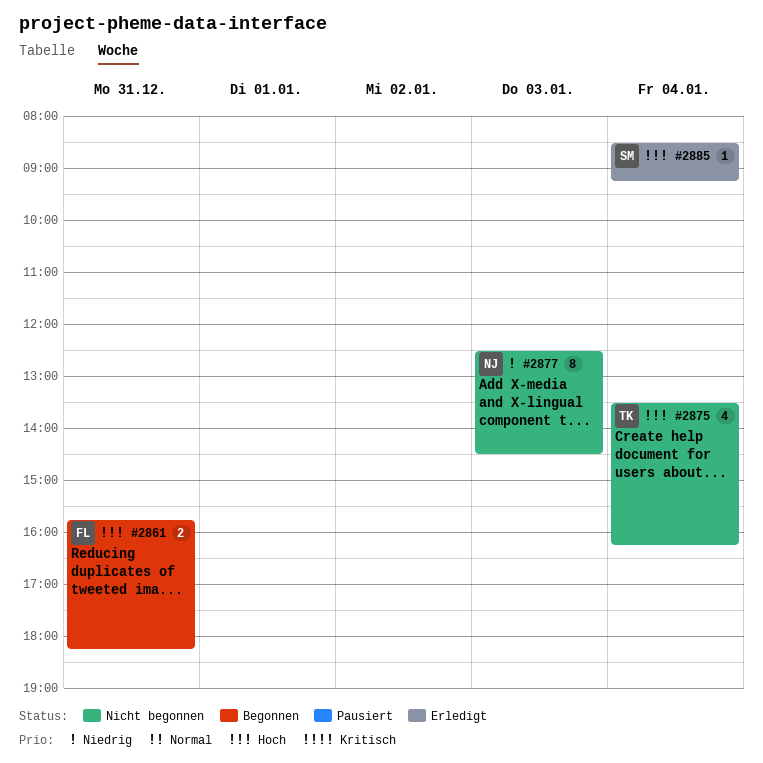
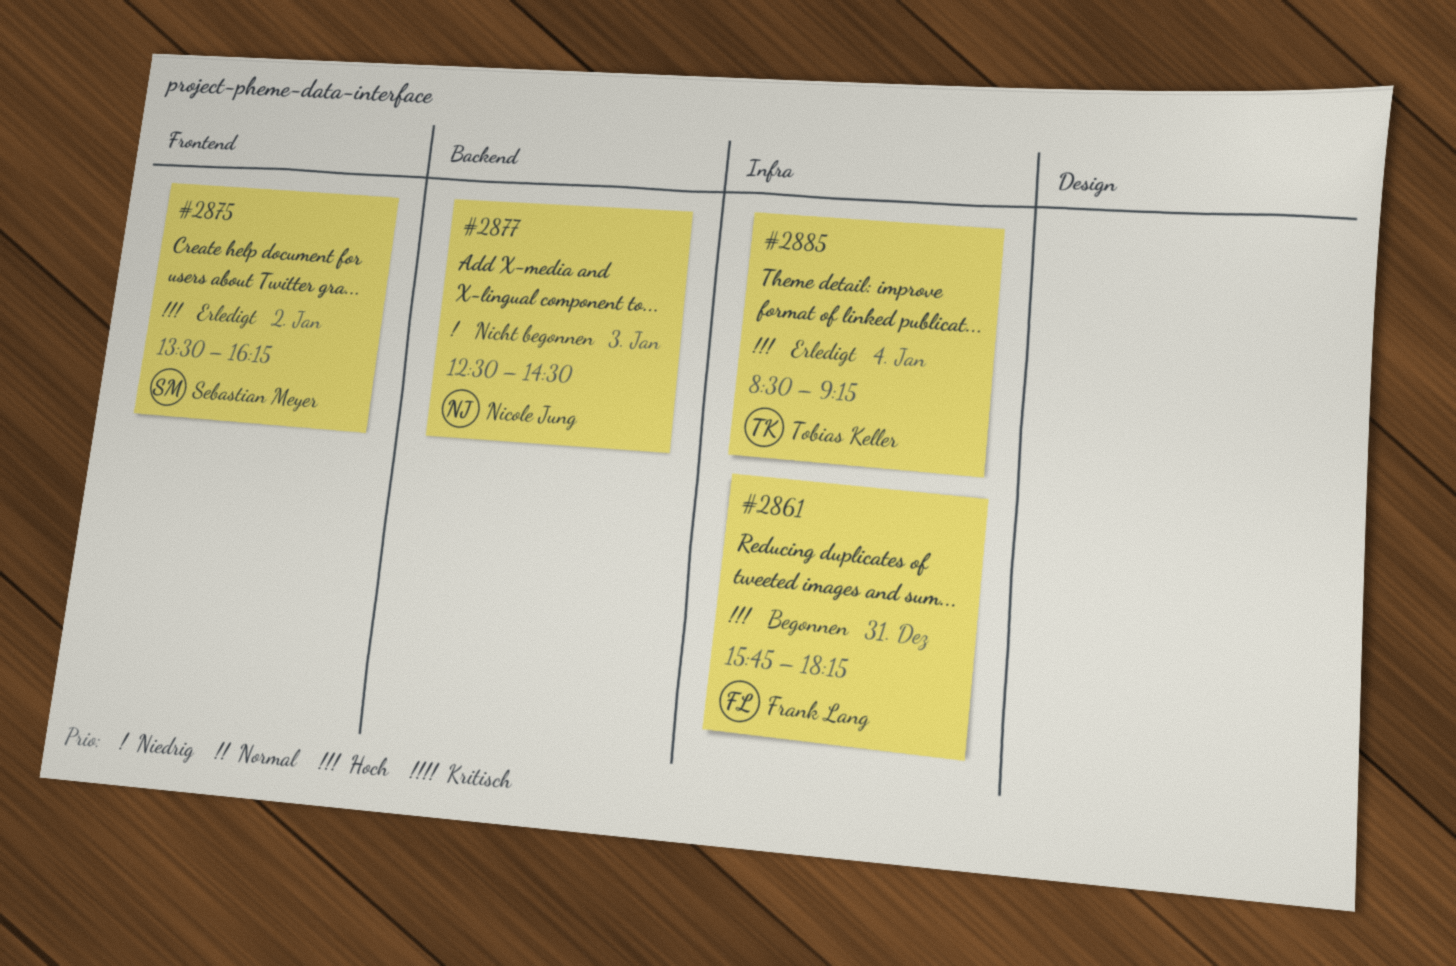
#2875, status: Nicht begonnen -> Erledigt
#2875, owner: Tobias Keller -> Sebastian Meyer
#2875, day: Jan 4 -> Jan 2
#2885, owner: Sebastian Meyer -> Tobias Keller

